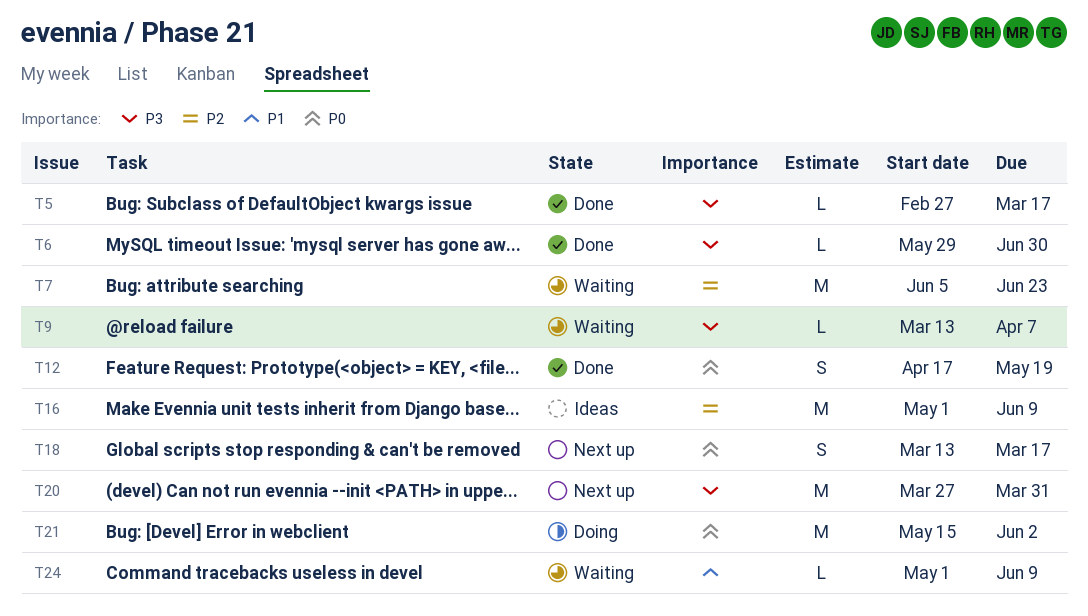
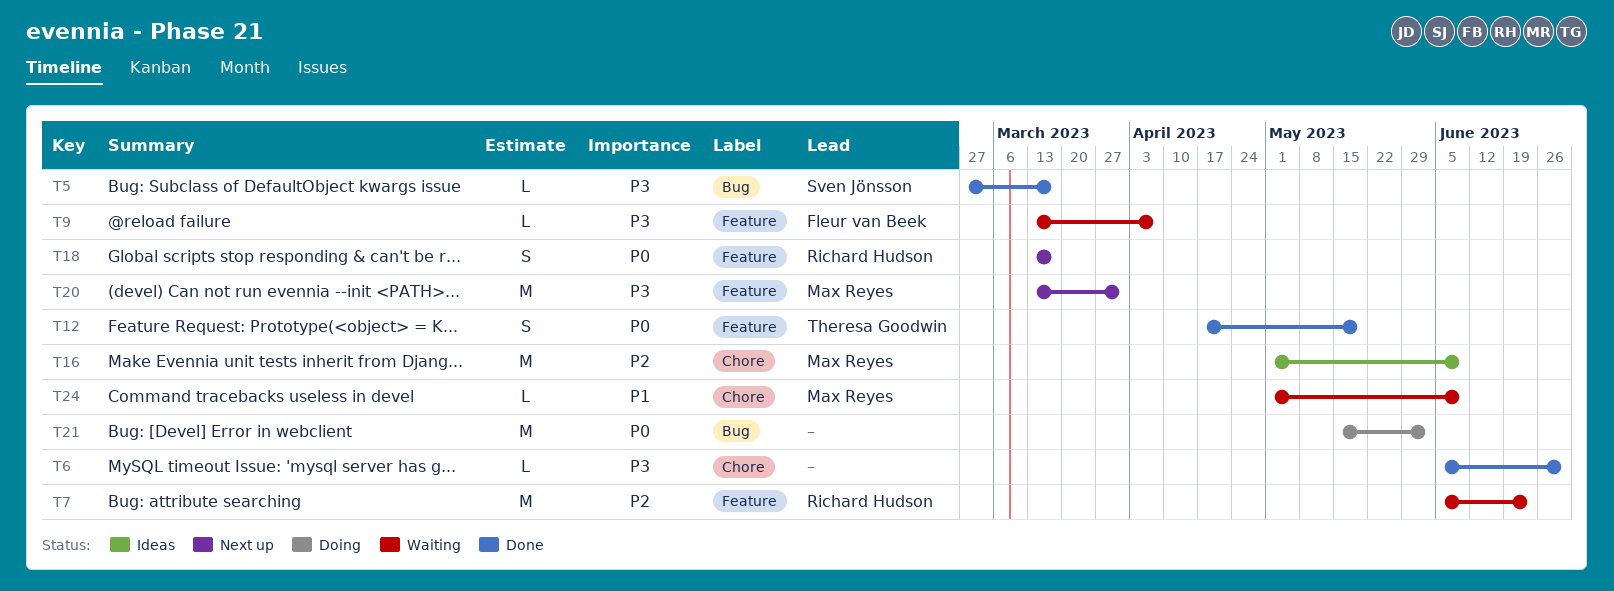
T6, start: May 29 -> Jun 5
T20, start: Mar 27 -> Mar 13

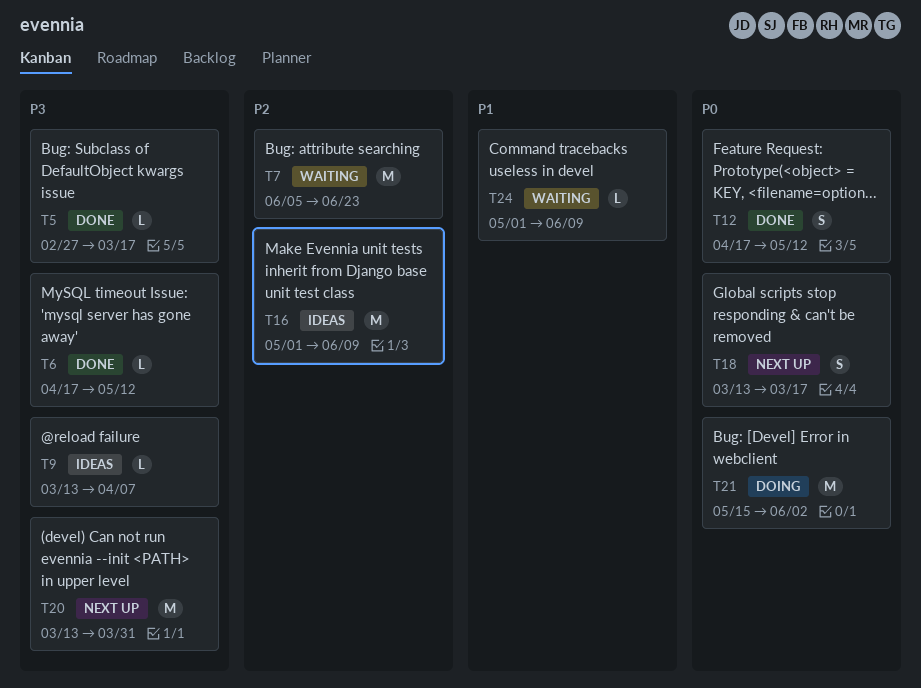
T6, start: Jun 5 -> Apr 17
T6, due: Jun 30 -> May 12
T9, status: Waiting -> Ideas
T12, due: May 19 -> May 12

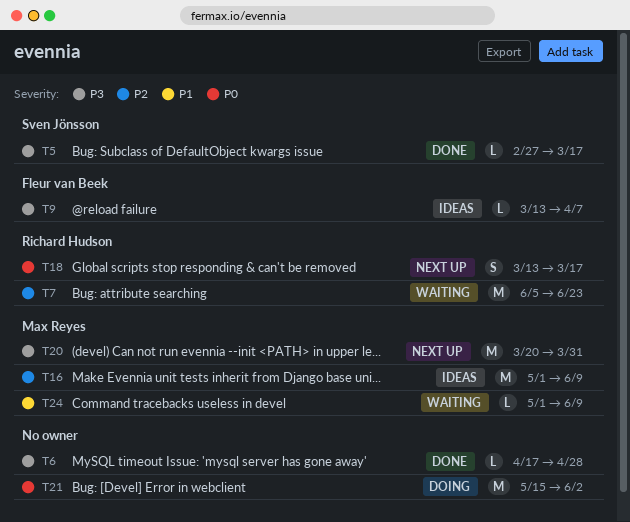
T6, due: May 12 -> Apr 28
T12: present -> none
T20, start: Mar 13 -> Mar 20

